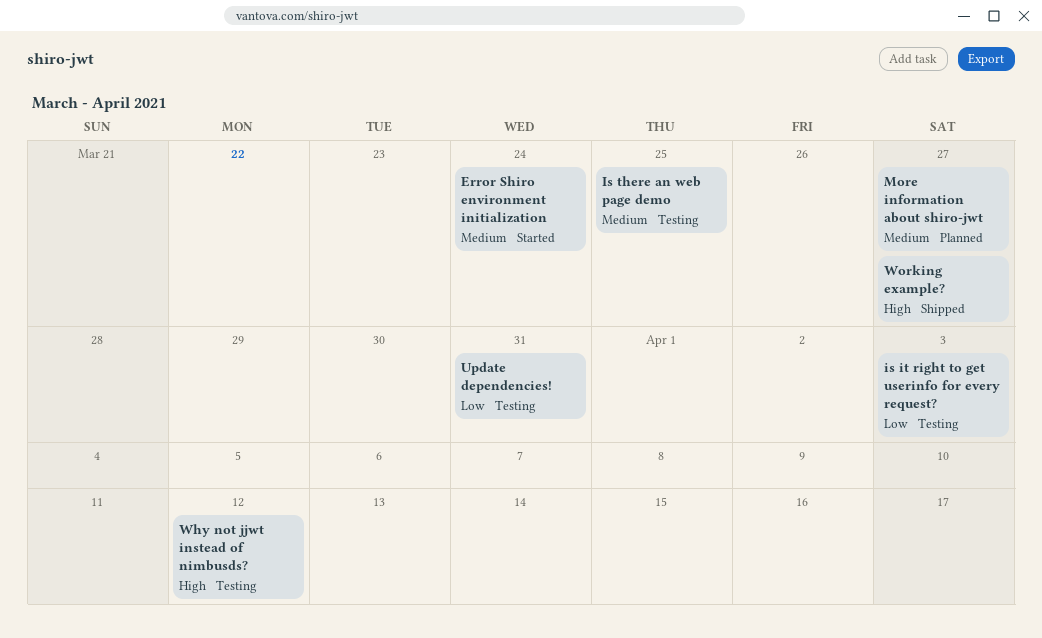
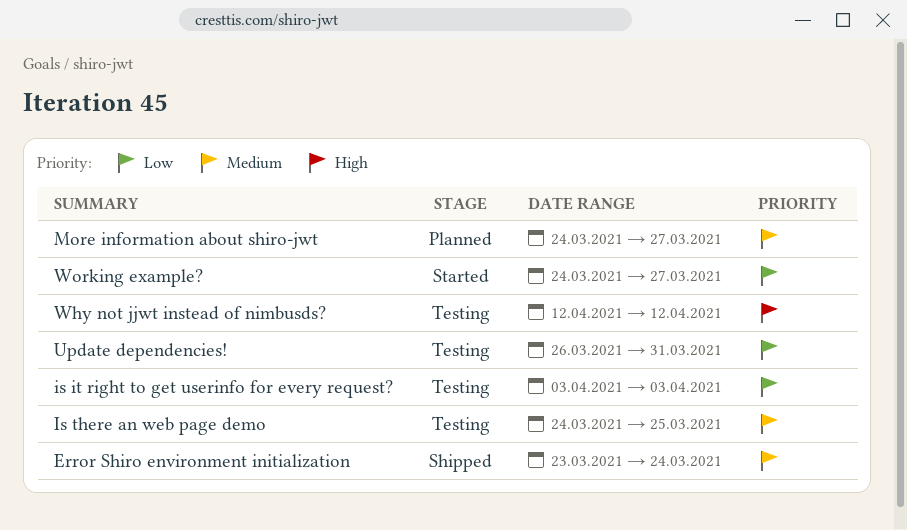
Error Shiro environment initialization, status: Started -> Shipped
Working example?, status: Shipped -> Started
Working example?, priority: High -> Low

